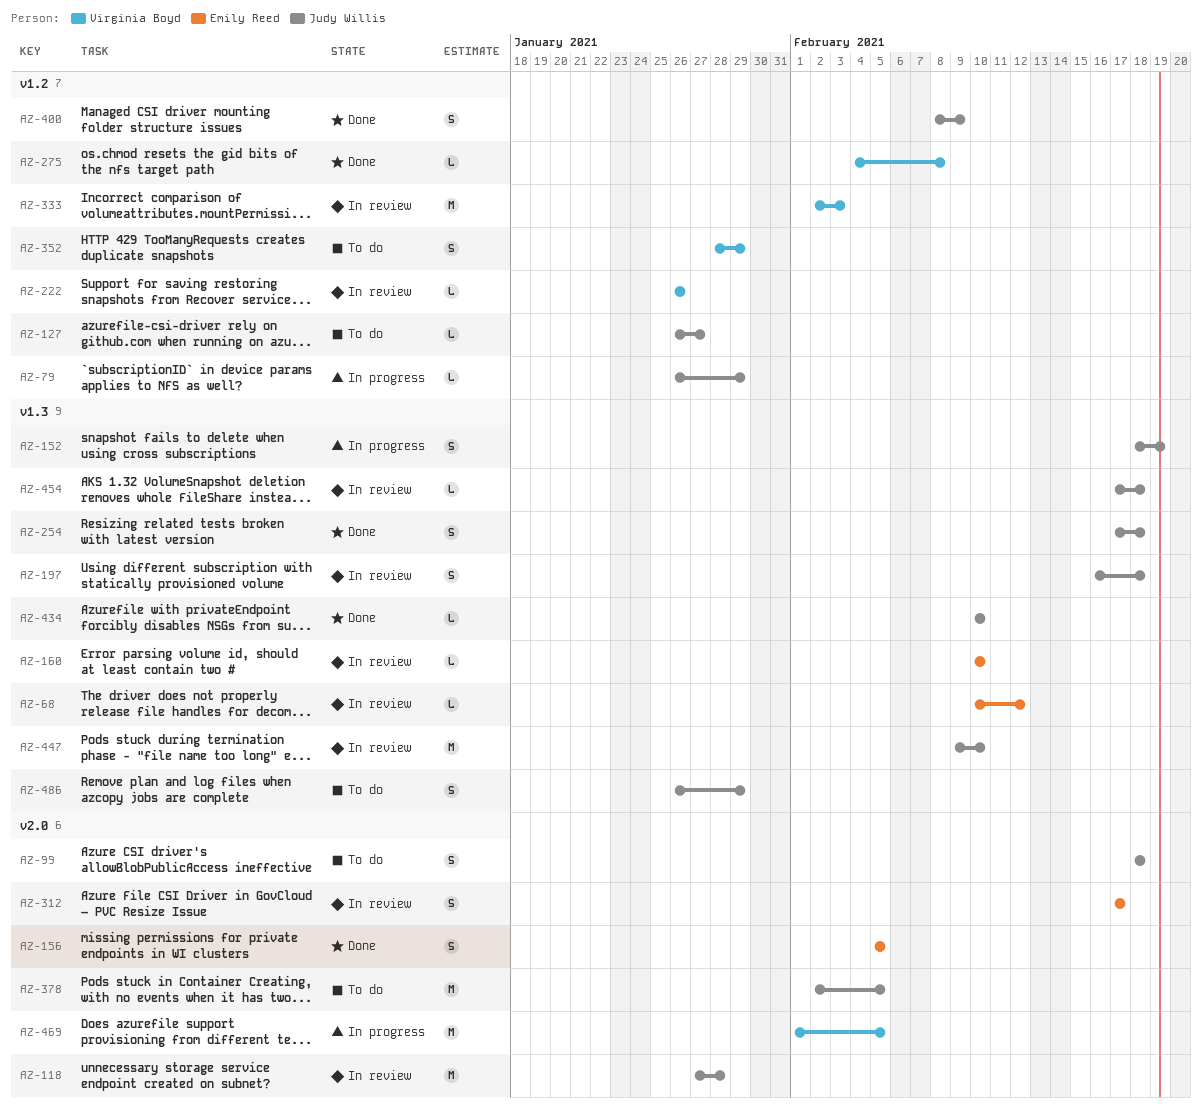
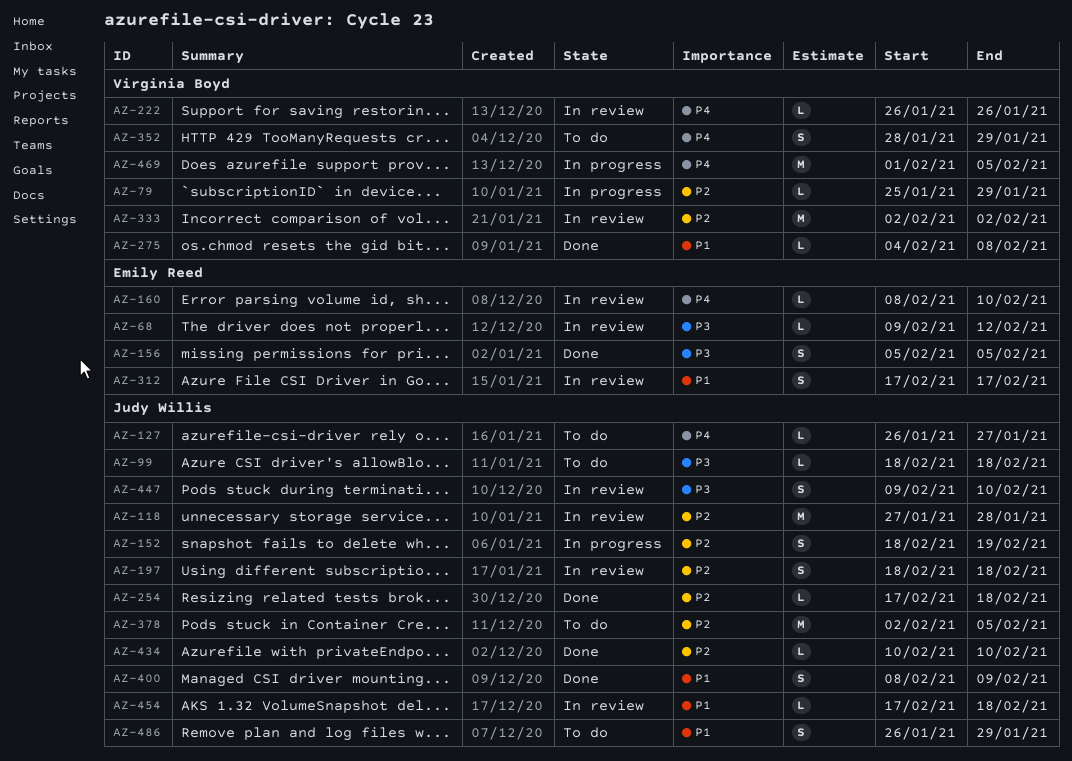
AZ-68, start: Feb 10 -> Feb 9
AZ-79, owner: Judy Willis -> Virginia Boyd
AZ-79, start: Jan 26 -> Jan 25
AZ-99, estimate: S -> L
AZ-160, start: Feb 10 -> Feb 8
AZ-197, start: Feb 16 -> Feb 18
AZ-254, estimate: S -> L
AZ-333, due: Feb 3 -> Feb 2
AZ-447, estimate: M -> S

